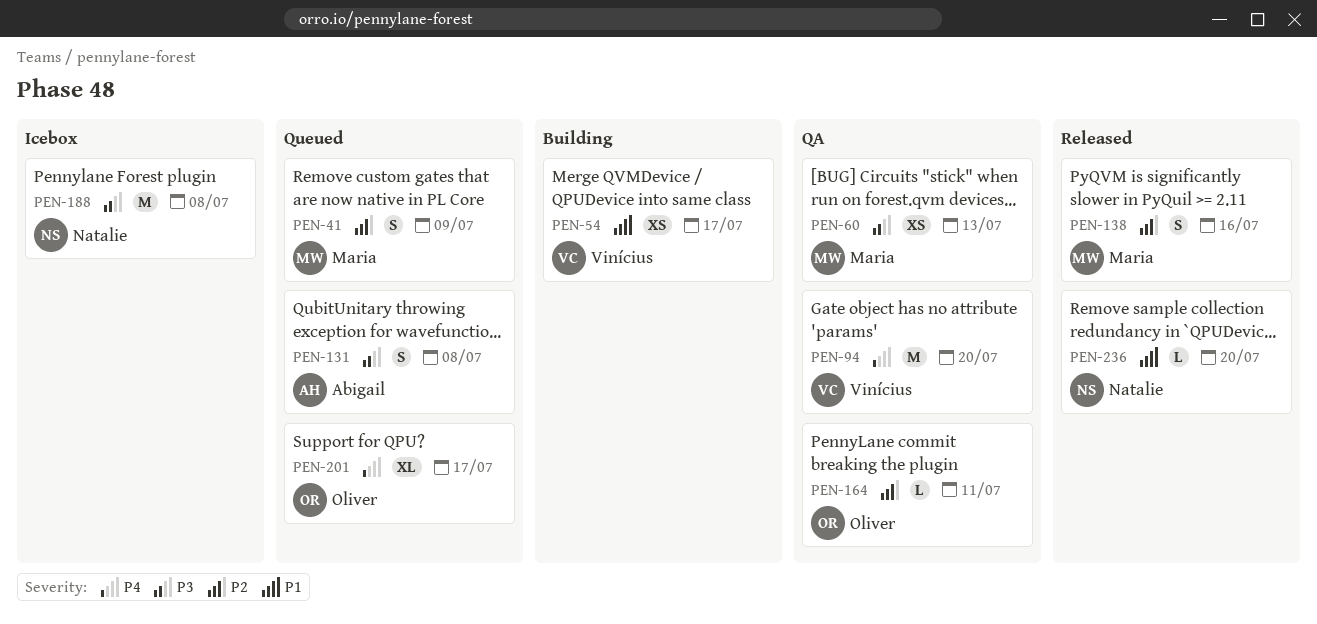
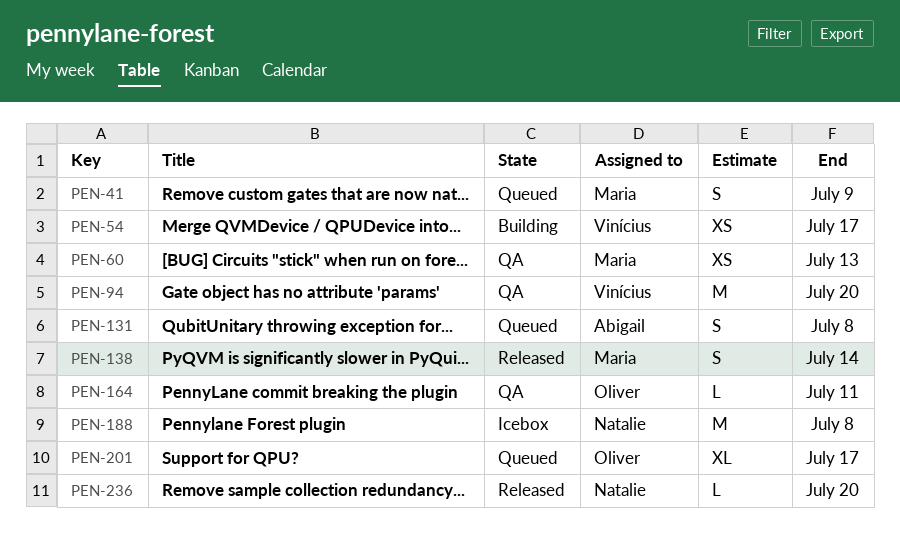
PEN-138, due: Jul 16 -> Jul 14

